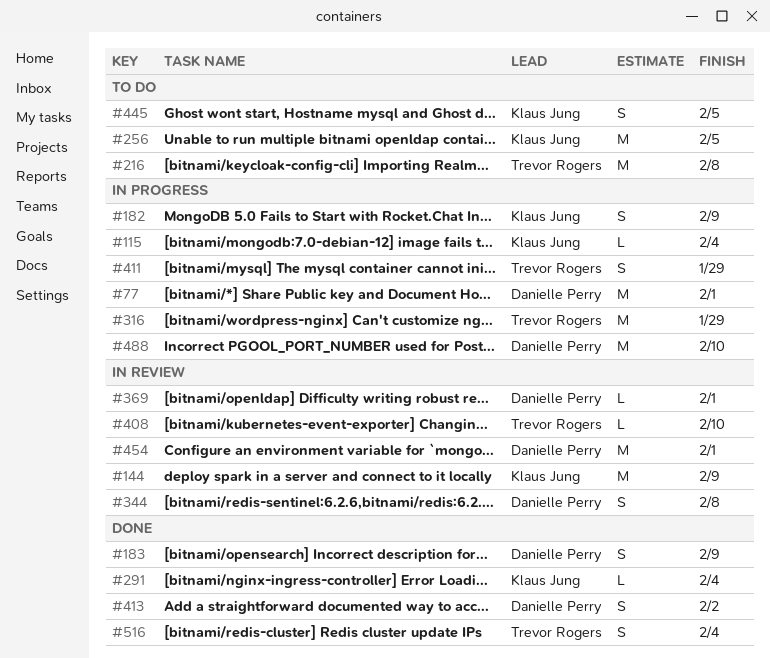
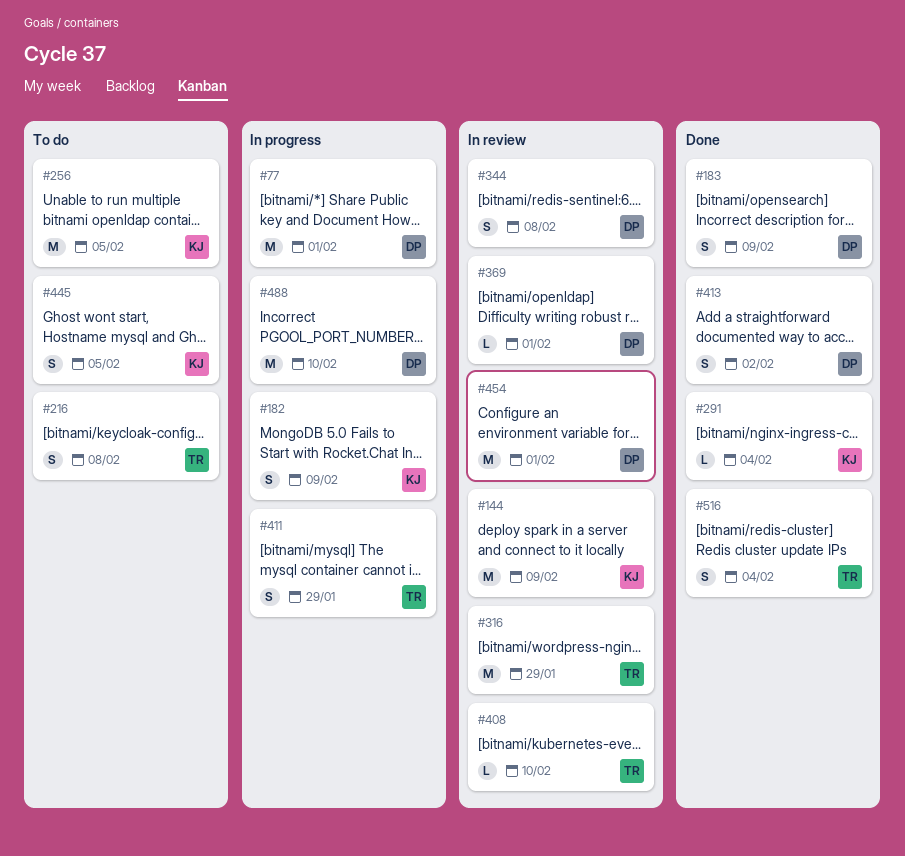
#115: present -> none
#216, estimate: M -> S
#316, status: In progress -> In review

